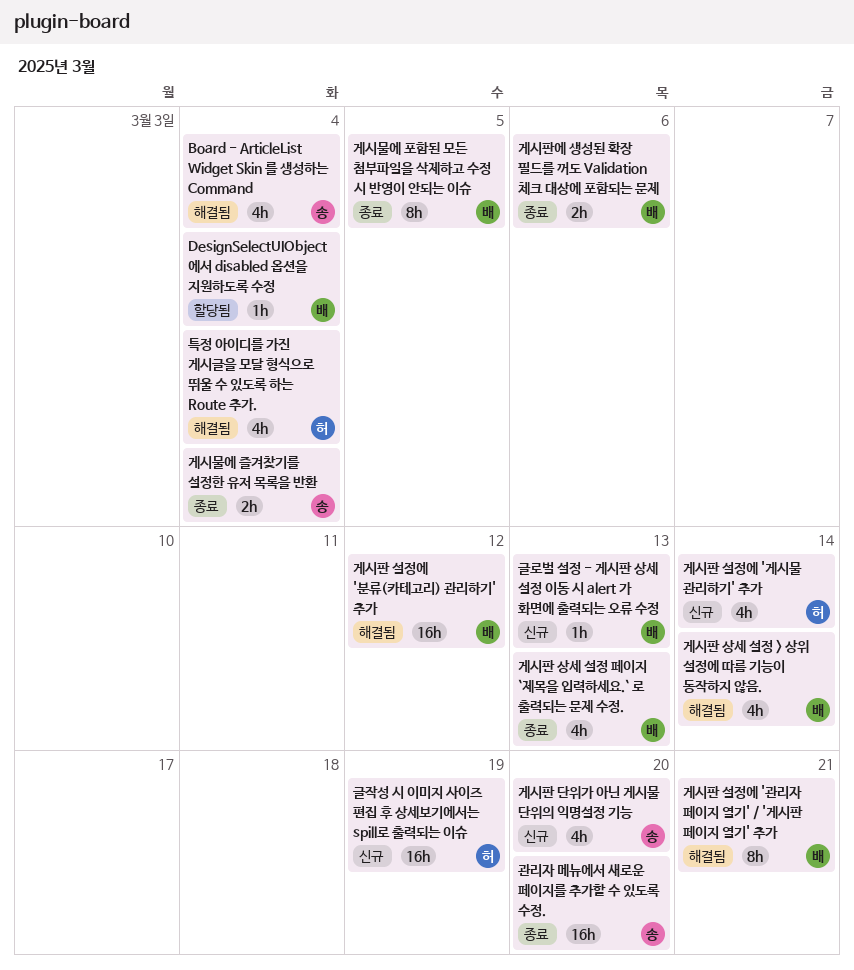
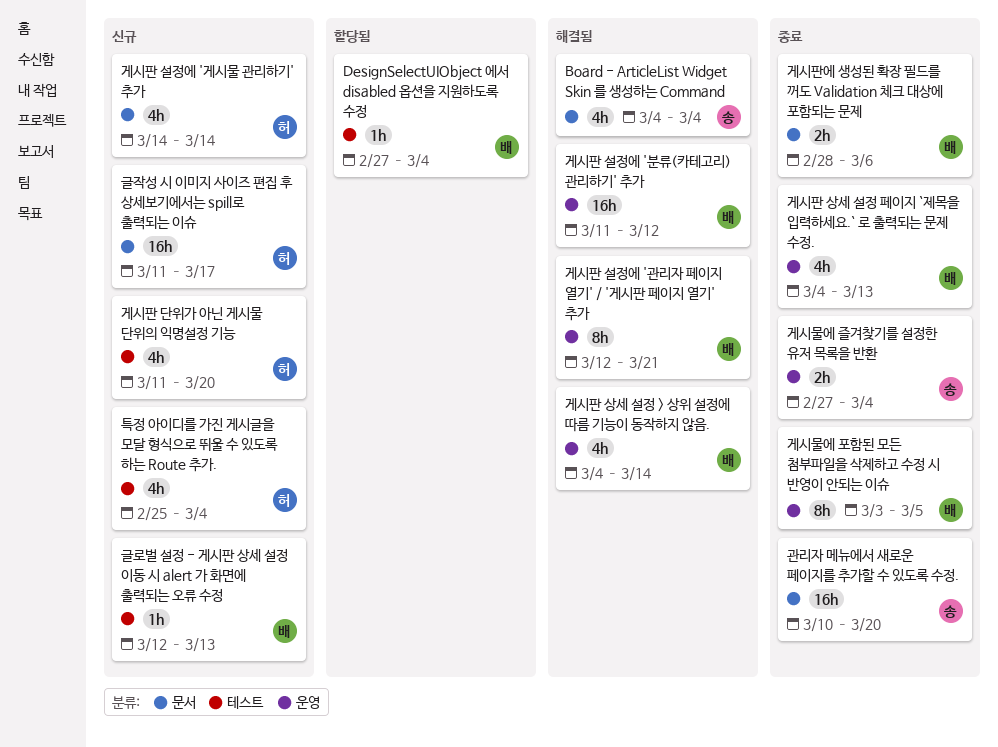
게시판 단위가 아닌 게시물 단위의 익명설정 기능, owner: 송 -> 허
글작성 시 이미지 사이즈 편집 후 상세보기에서는 spill로 출력되는 이슈, due: Mar 19 -> Mar 17
특정 아이디를 가진 게시글을 모달 형식으로 뛰울 수 있도록 하는 Route 추가., status: 해결됨 -> 신규

